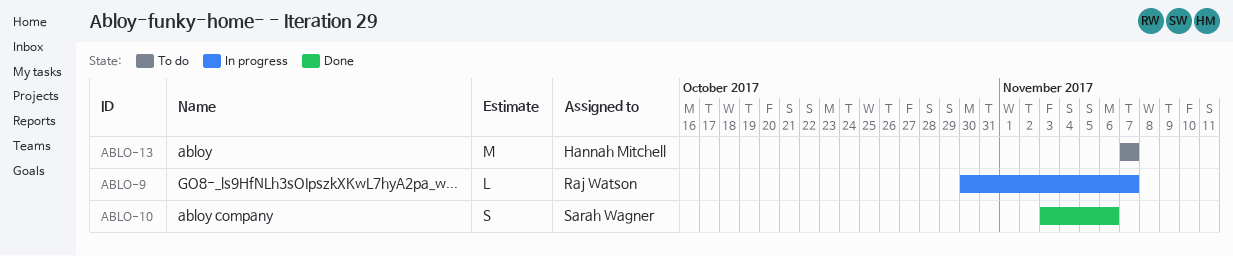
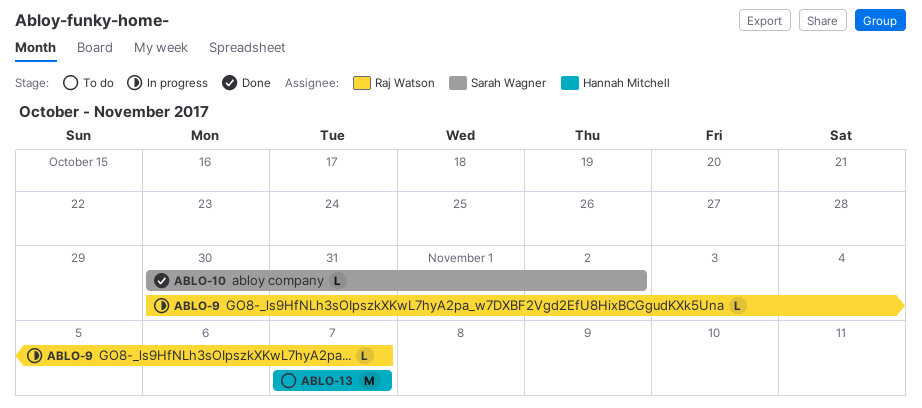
ABLO-10, estimate: S -> L
ABLO-10, start: Nov 3 -> Oct 30
ABLO-10, due: Nov 6 -> Nov 2

